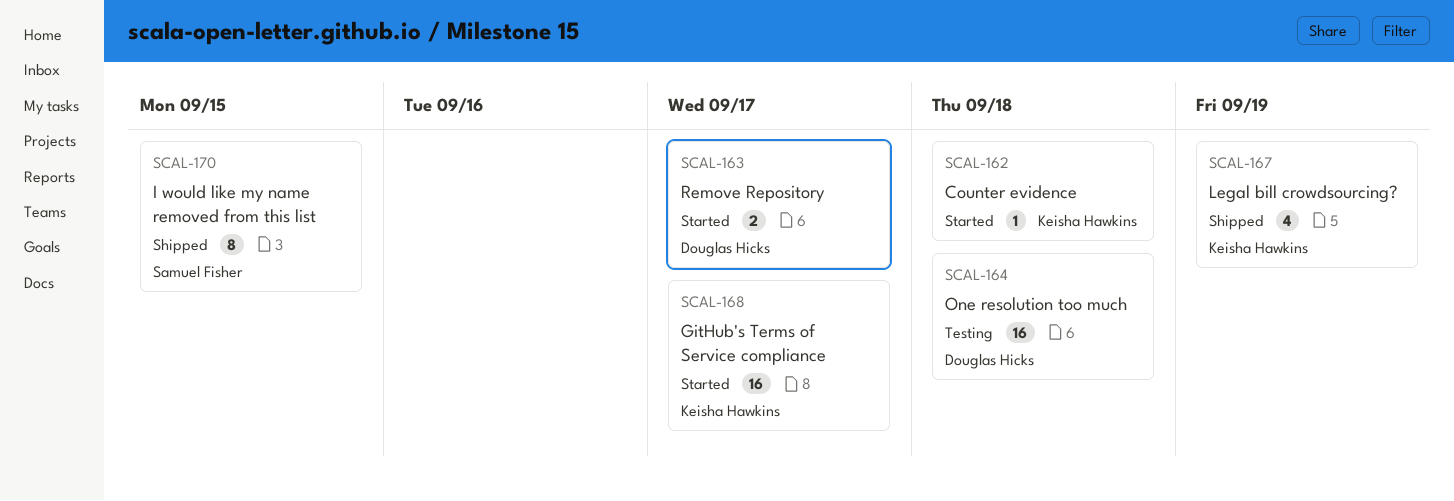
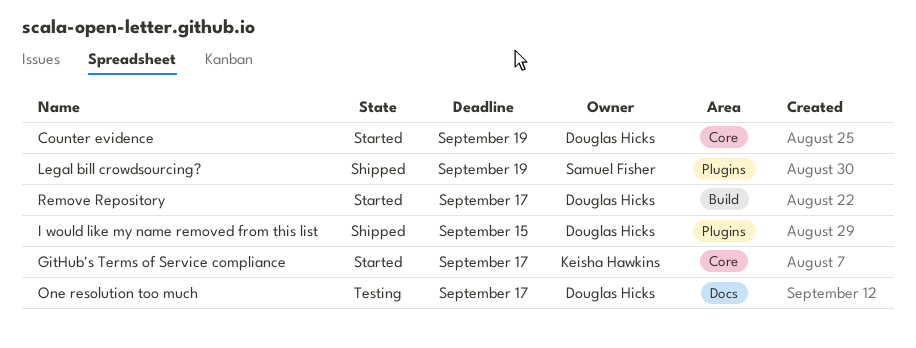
Counter evidence, owner: Keisha Hawkins -> Douglas Hicks
Counter evidence, due: Sep 18 -> Sep 19
I would like my name removed from this list, owner: Samuel Fisher -> Douglas Hicks
Legal bill crowdsourcing?, owner: Keisha Hawkins -> Samuel Fisher
One resolution too much, due: Sep 18 -> Sep 17

